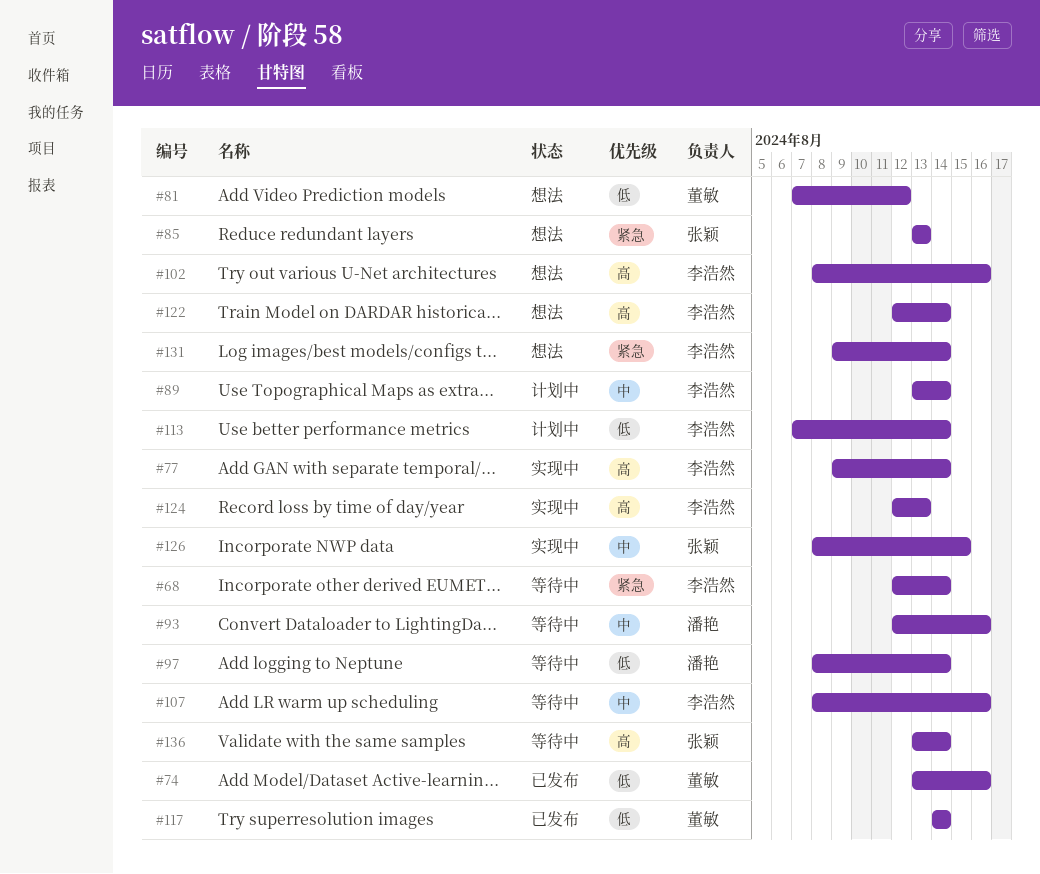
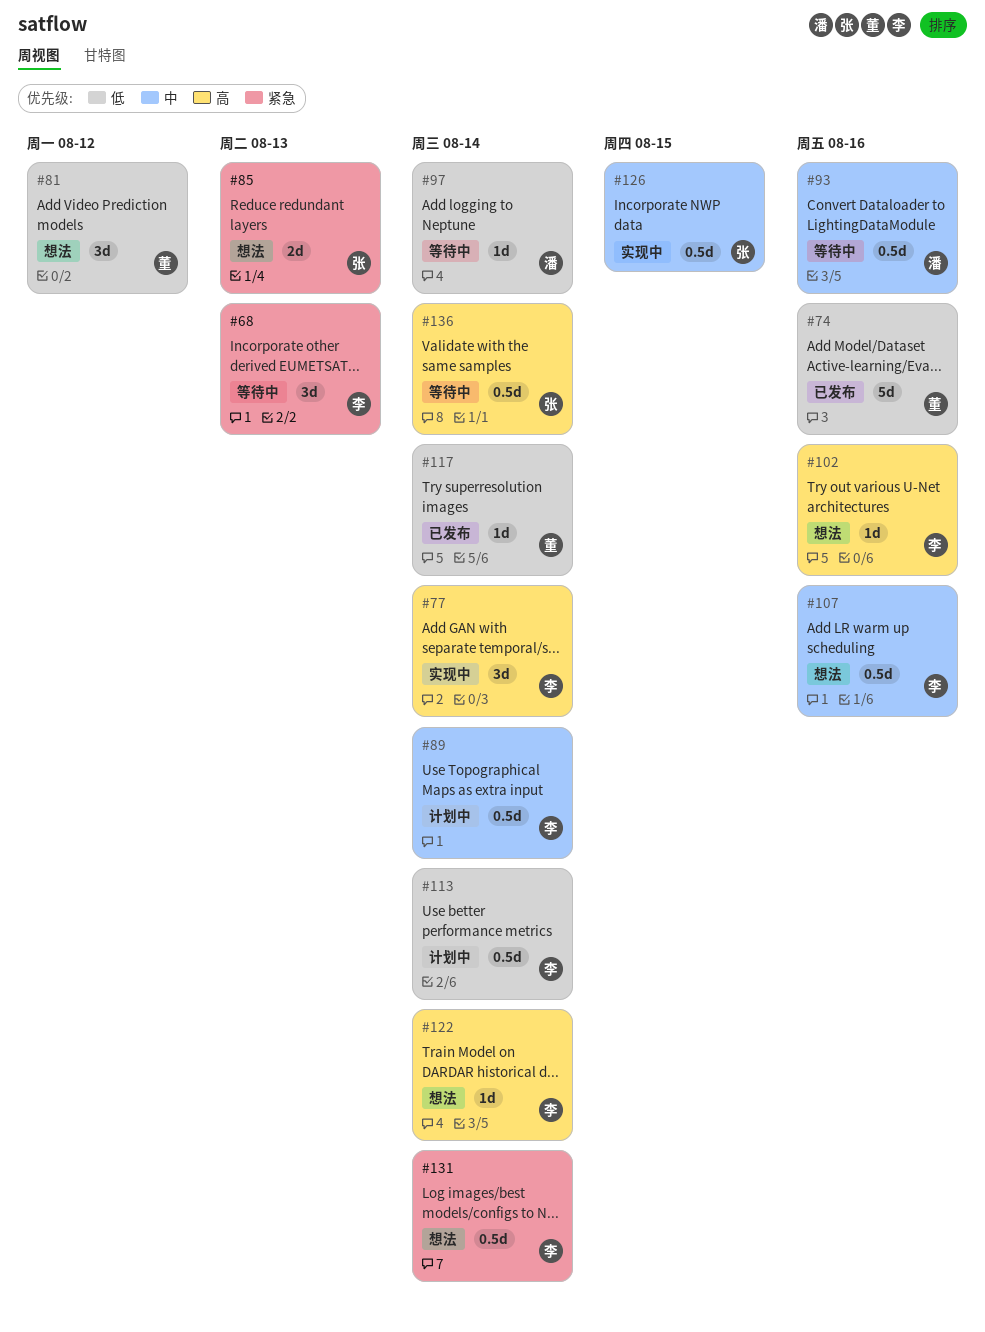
#68, due: Aug 14 -> Aug 13
#107, status: 等待中 -> 想法
#124: present -> none

